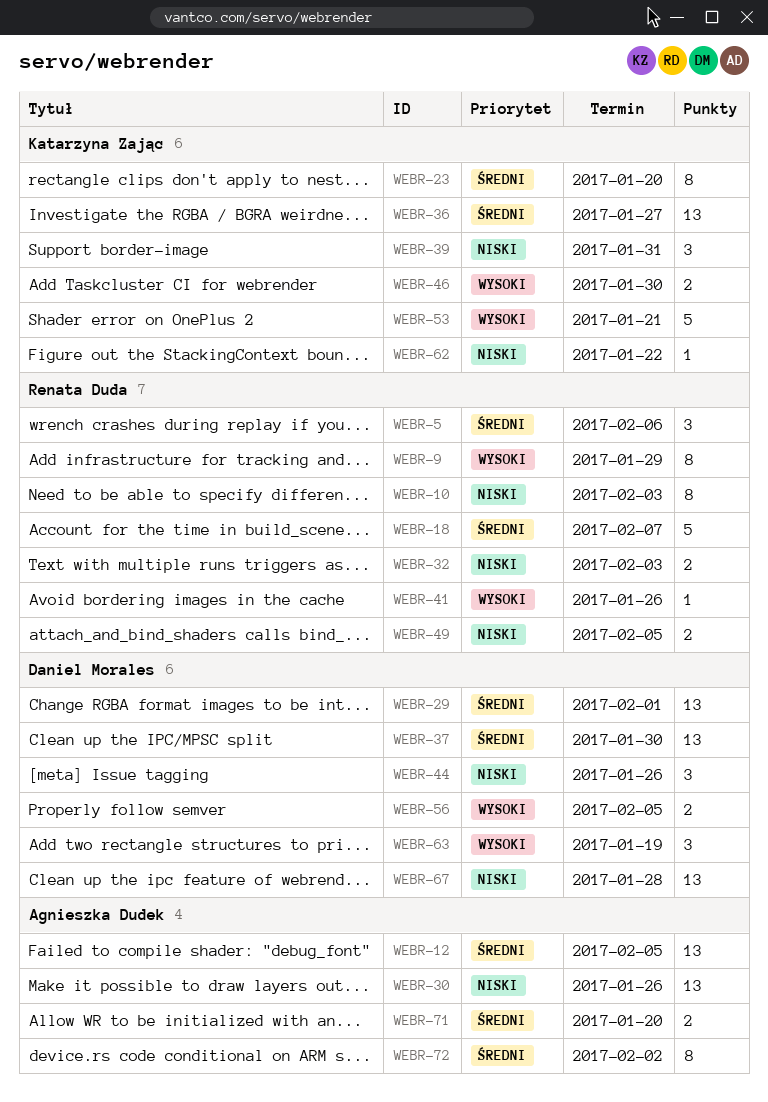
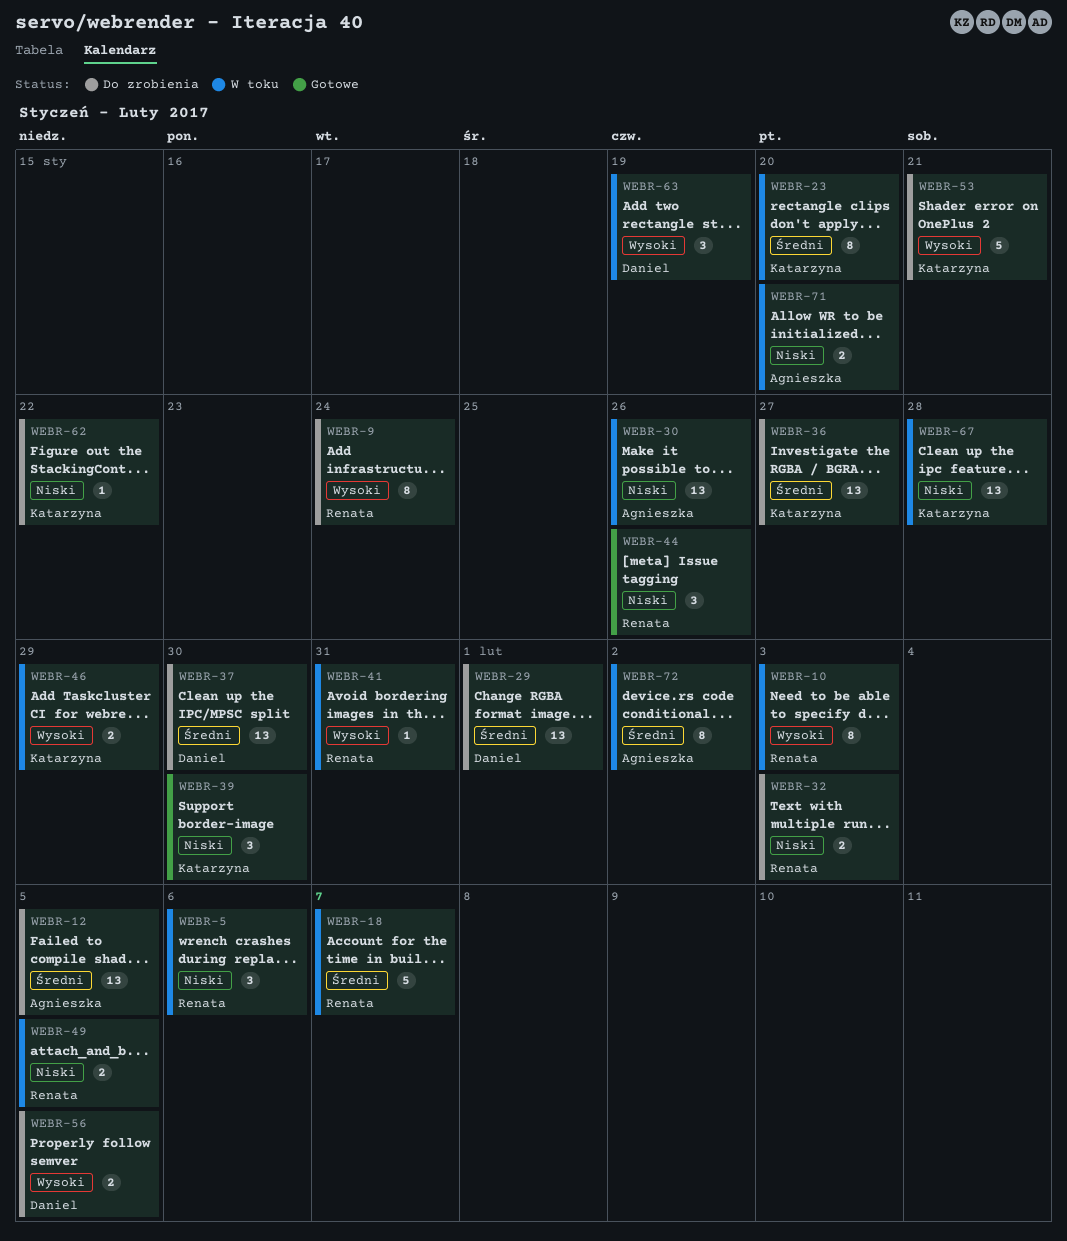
WEBR-5, priority: Średni -> Niski
WEBR-9, due: Jan 29 -> Jan 24
WEBR-10, priority: Niski -> Wysoki
WEBR-39, due: Jan 31 -> Jan 30
WEBR-41, due: Jan 26 -> Jan 31
WEBR-44, owner: Daniel Morales -> Renata Duda
WEBR-46, due: Jan 30 -> Jan 29
WEBR-67, owner: Daniel Morales -> Katarzyna Zając
WEBR-71, priority: Średni -> Niski

